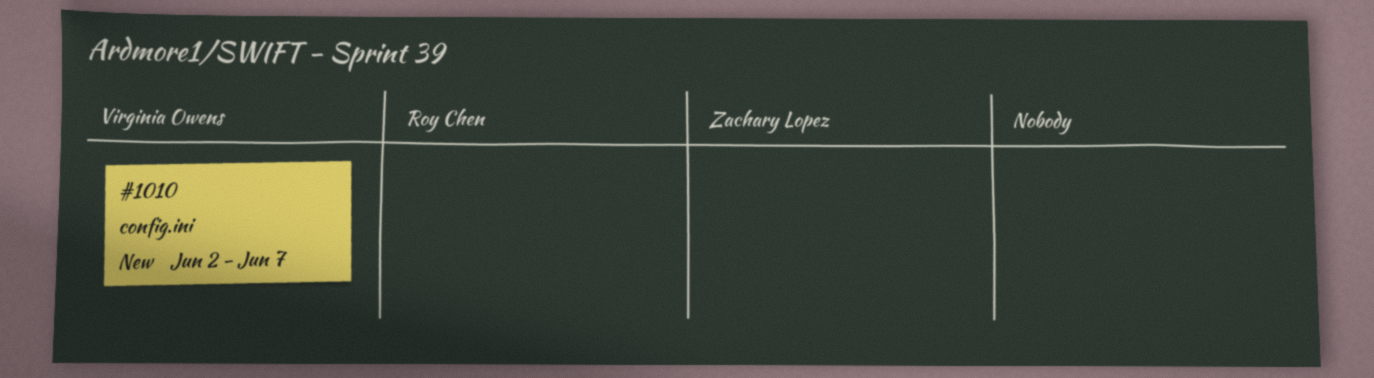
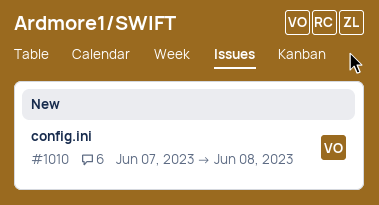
#1010, start: Jun 2 -> Jun 7
#1010, due: Jun 7 -> Jun 8

